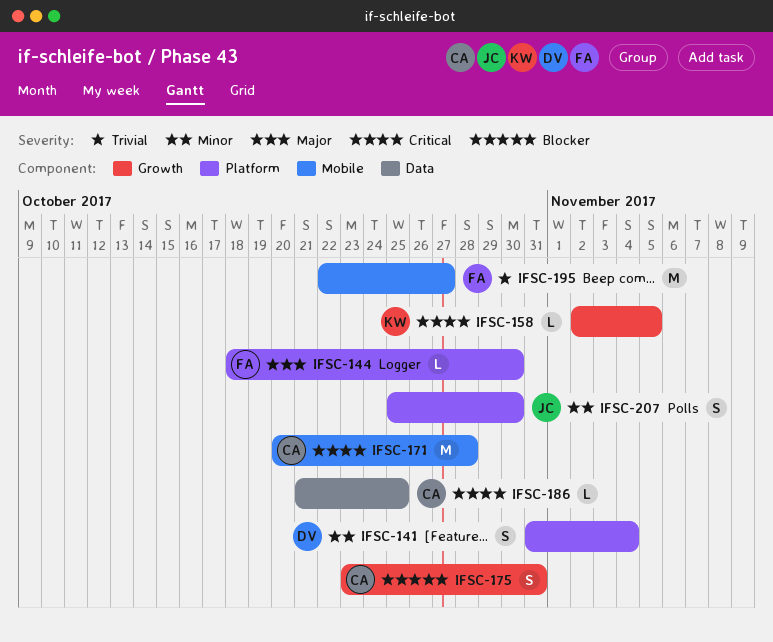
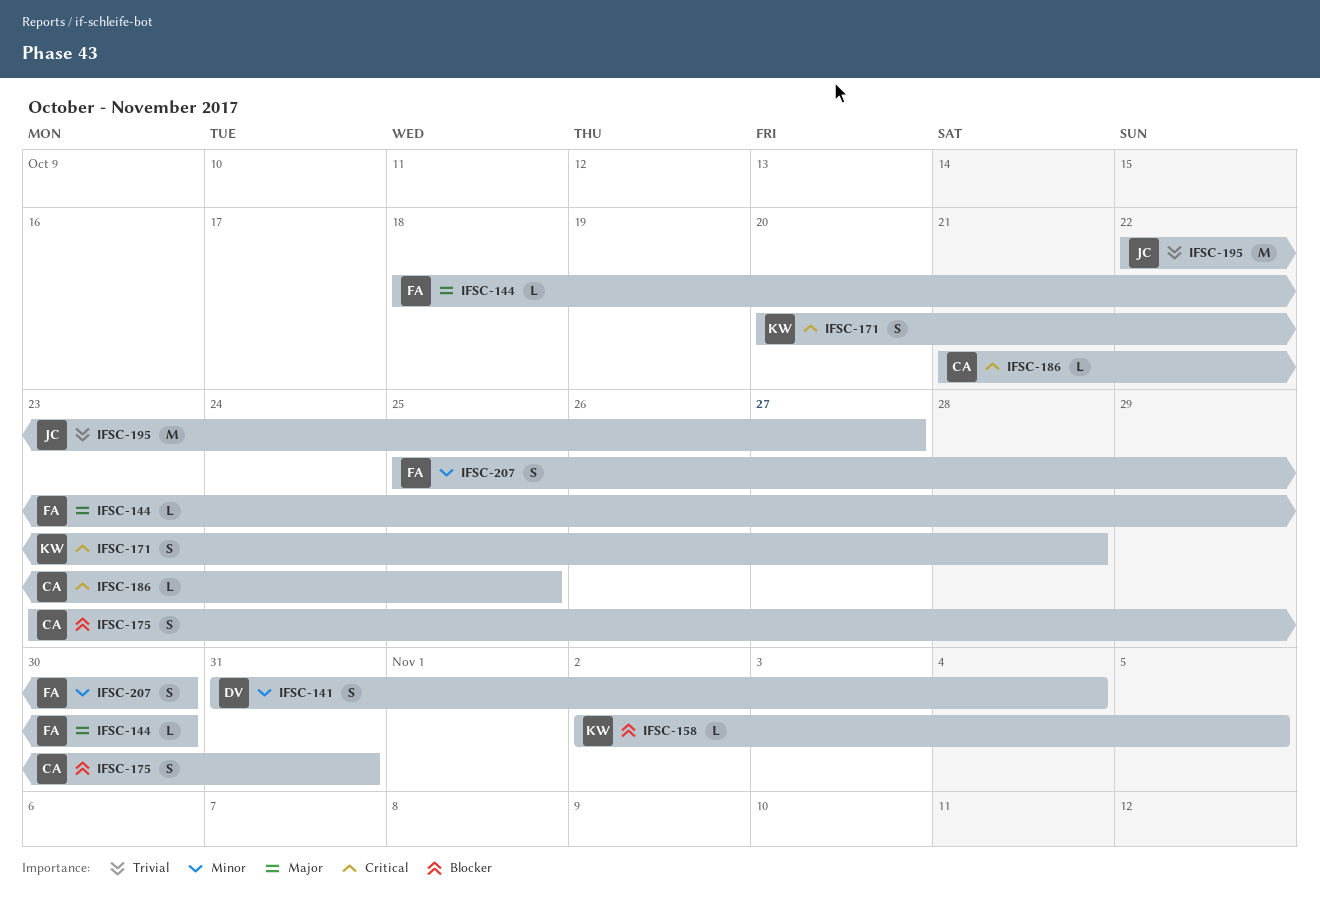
IFSC-158, priority: Critical -> Blocker
IFSC-171, owner: CA -> KW
IFSC-171, estimate: M -> S
IFSC-195, owner: FA -> JC
IFSC-207, owner: JC -> FA

